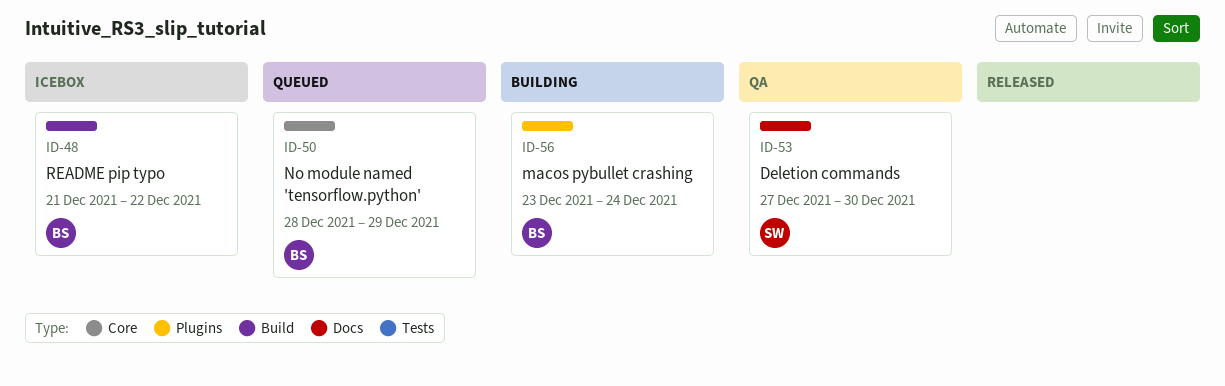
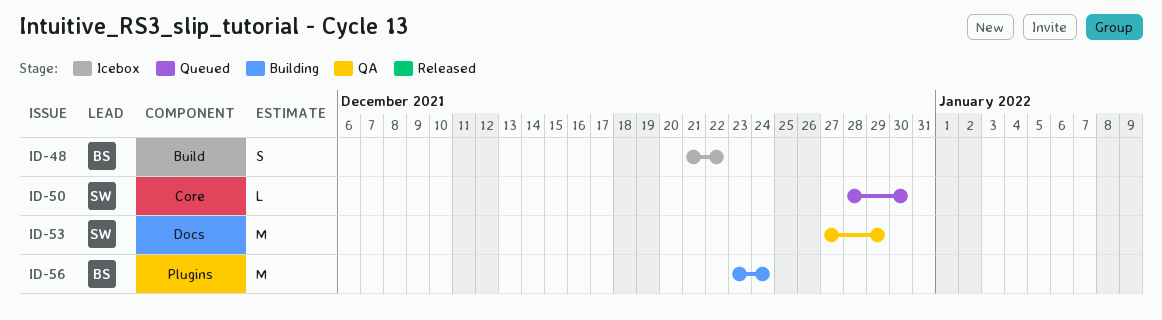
ID-50, owner: BS -> SW
ID-50, due: Dec 29 -> Dec 30
ID-53, due: Dec 30 -> Dec 29

